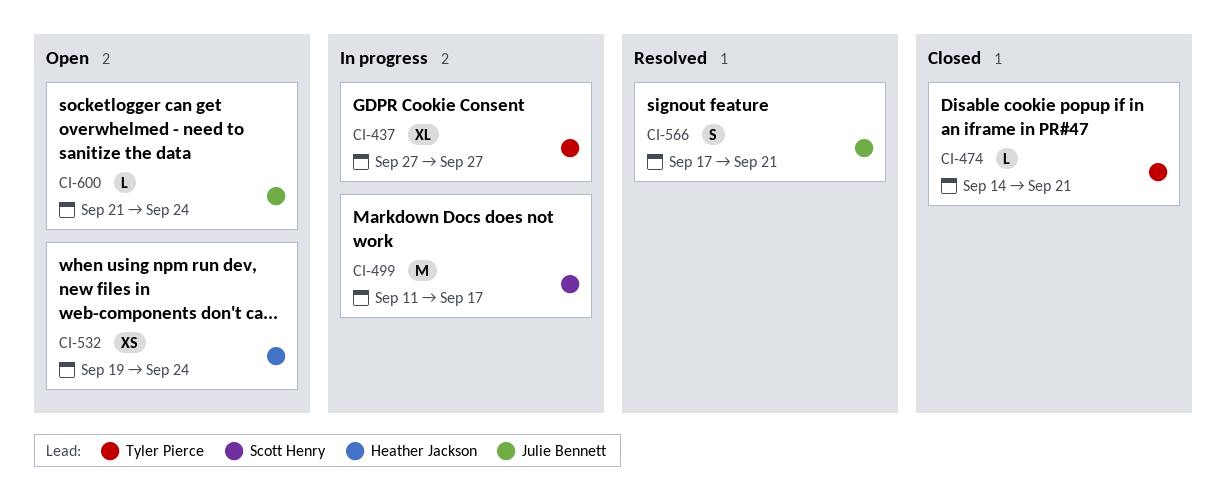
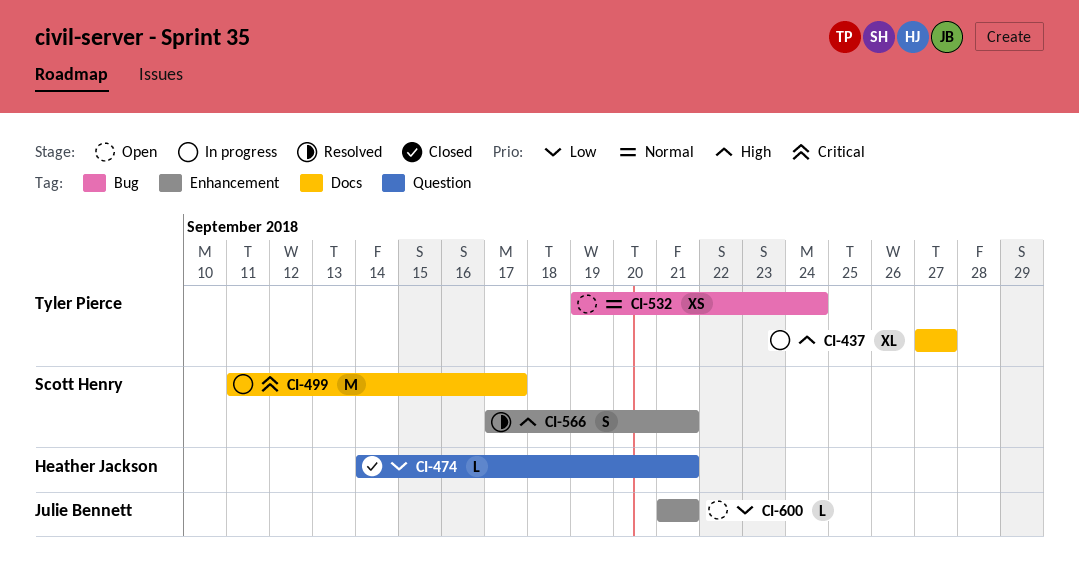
CI-474, owner: Tyler Pierce -> Heather Jackson
CI-532, owner: Heather Jackson -> Tyler Pierce
CI-566, owner: Julie Bennett -> Scott Henry
CI-600, due: Sep 24 -> Sep 21

